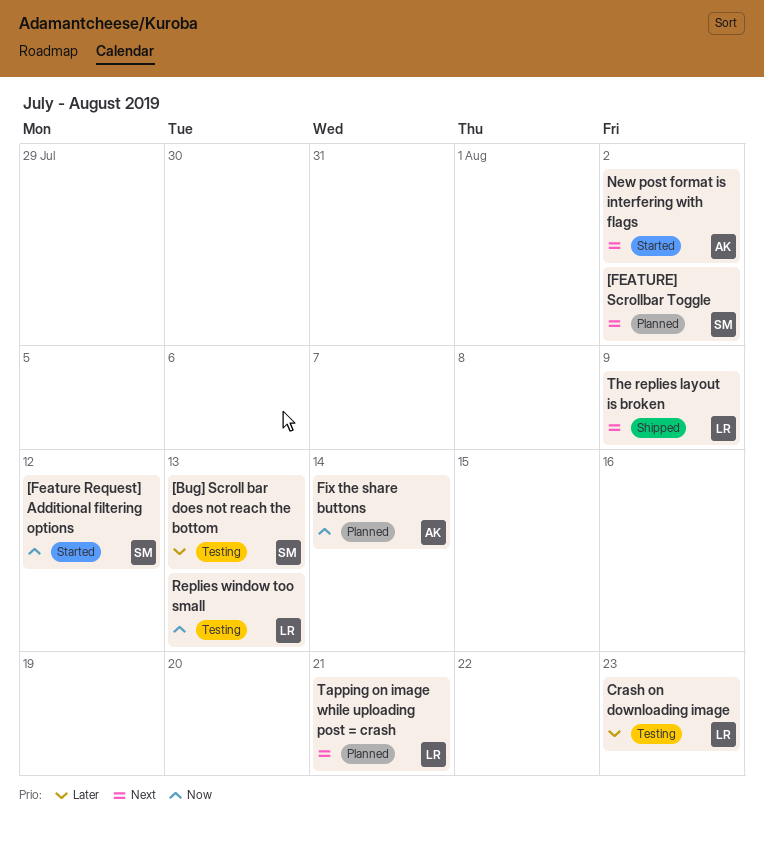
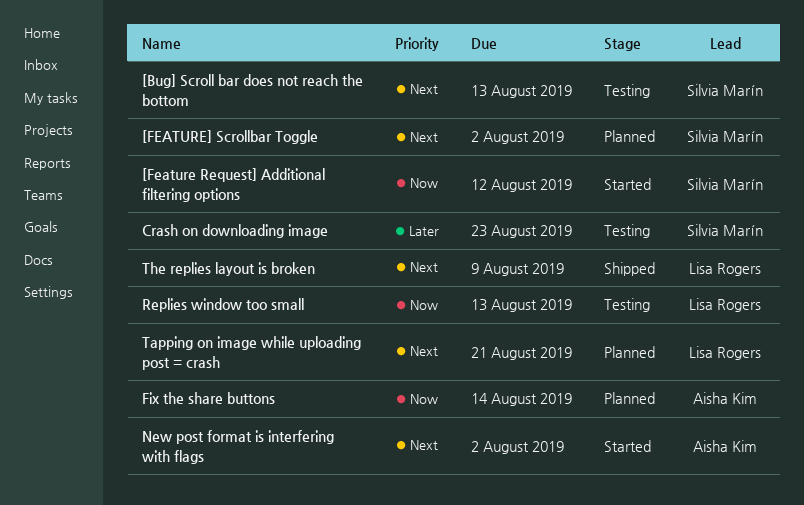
[Bug] Scroll bar does not reach the bottom, priority: Later -> Next
Crash on downloading image, owner: Lisa Rogers -> Silvia Marín

